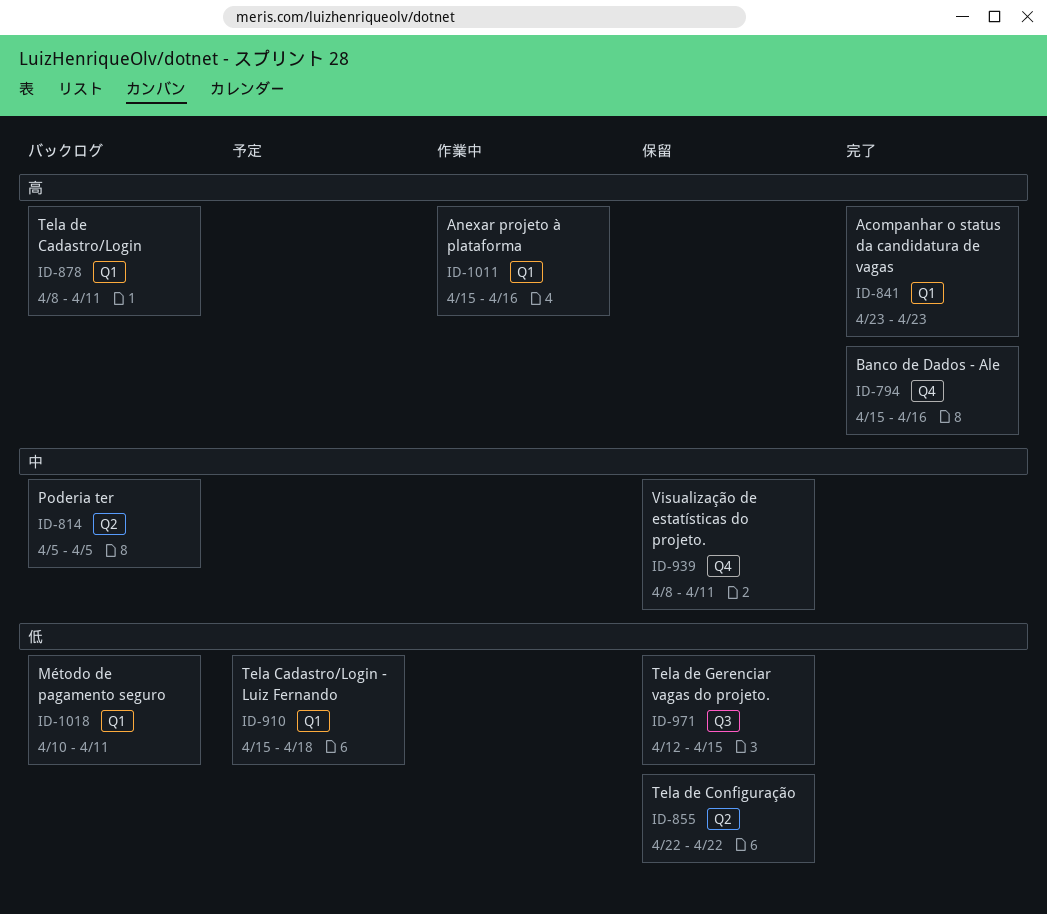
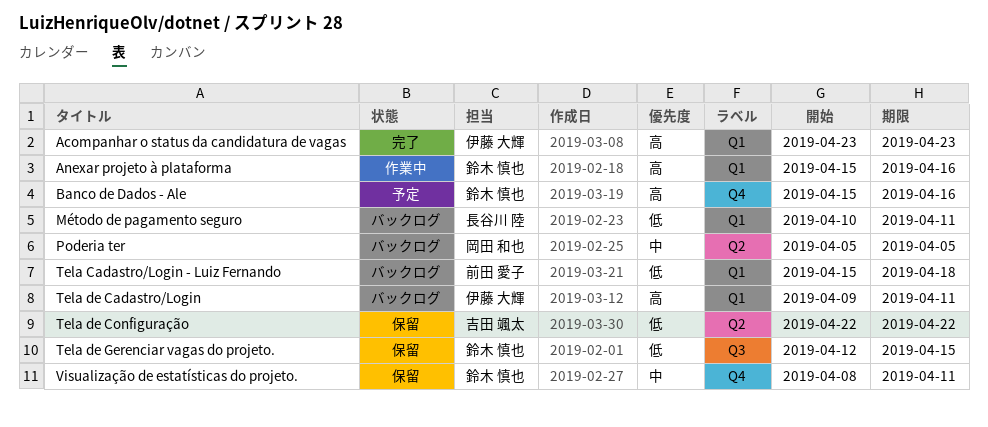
Banco de Dados - Ale, status: 完了 -> 予定
Tela Cadastro/Login - Luiz Fernando, status: 予定 -> バックログ
Tela de Cadastro/Login, start: Apr 8 -> Apr 9

